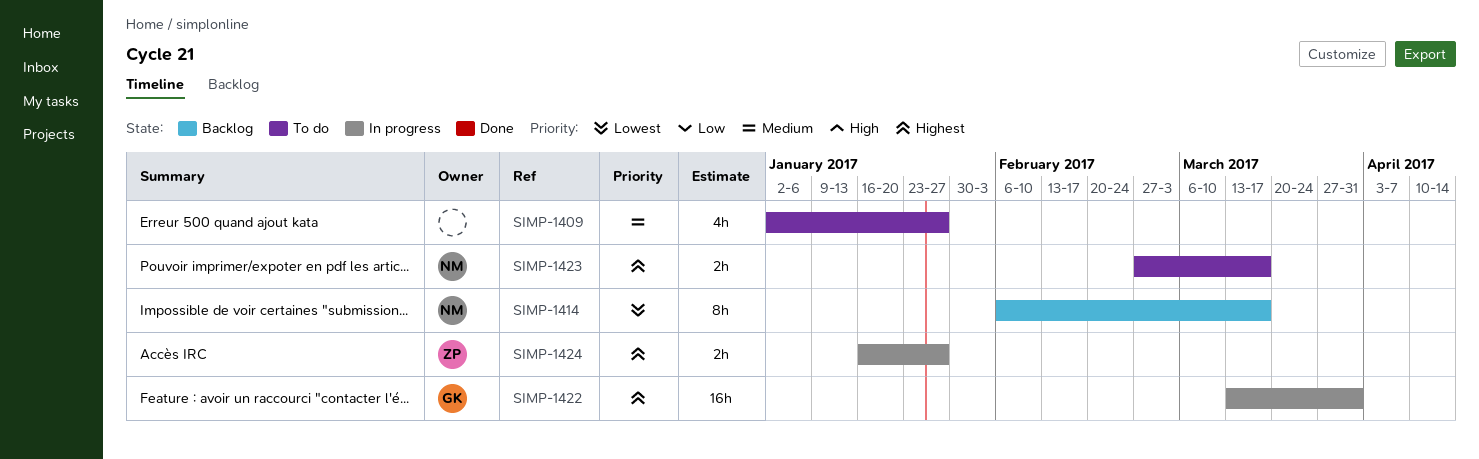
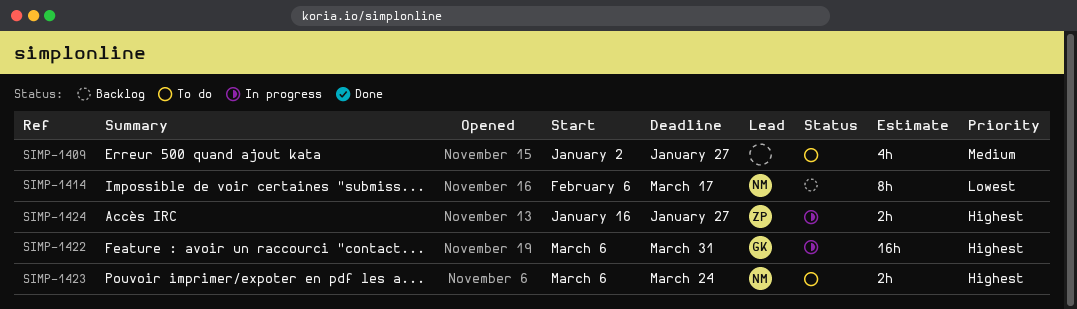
SIMP-1422, start: Mar 13 -> Mar 6
SIMP-1423, start: Feb 27 -> Mar 6
SIMP-1423, due: Mar 17 -> Mar 24

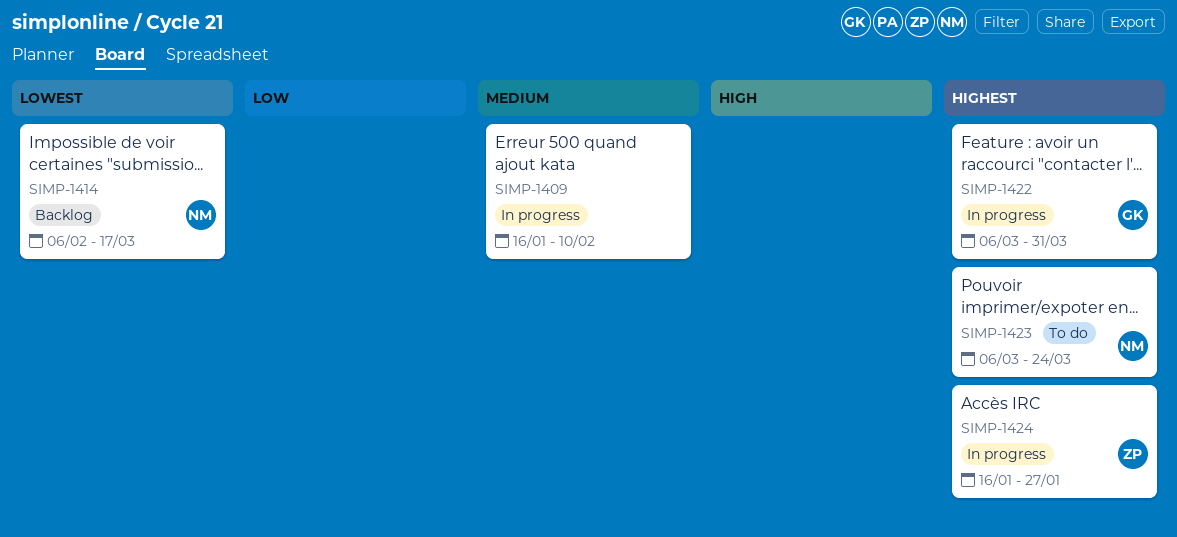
SIMP-1409, status: To do -> In progress
SIMP-1409, start: Jan 2 -> Jan 16
SIMP-1409, due: Jan 27 -> Feb 10

